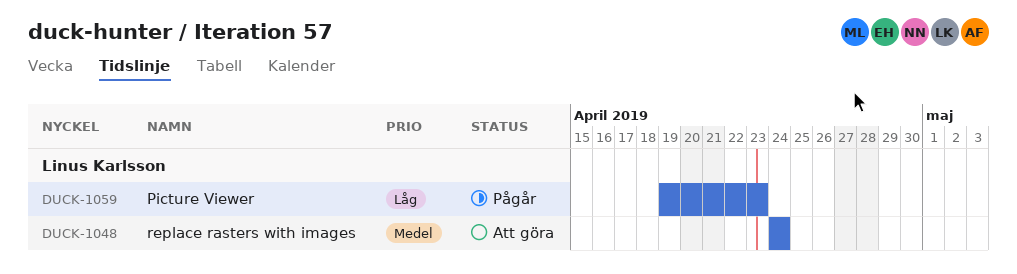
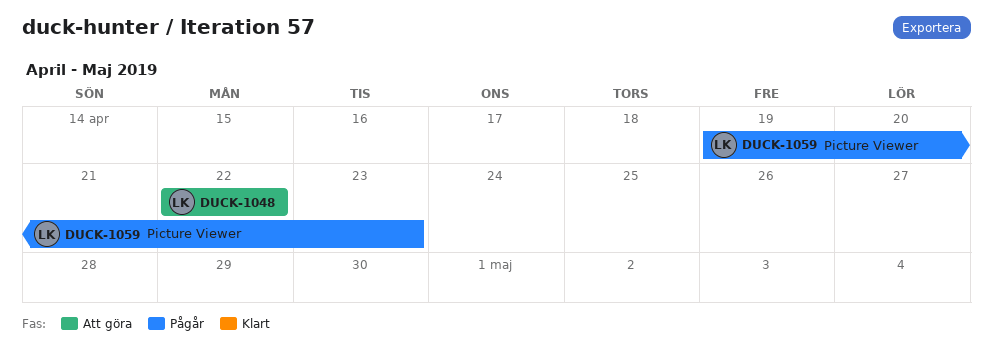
DUCK-1048, start: Apr 24 -> Apr 22
DUCK-1048, due: Apr 24 -> Apr 22

